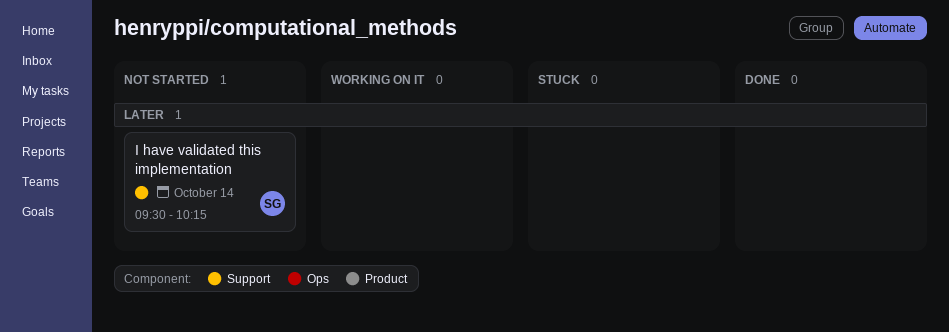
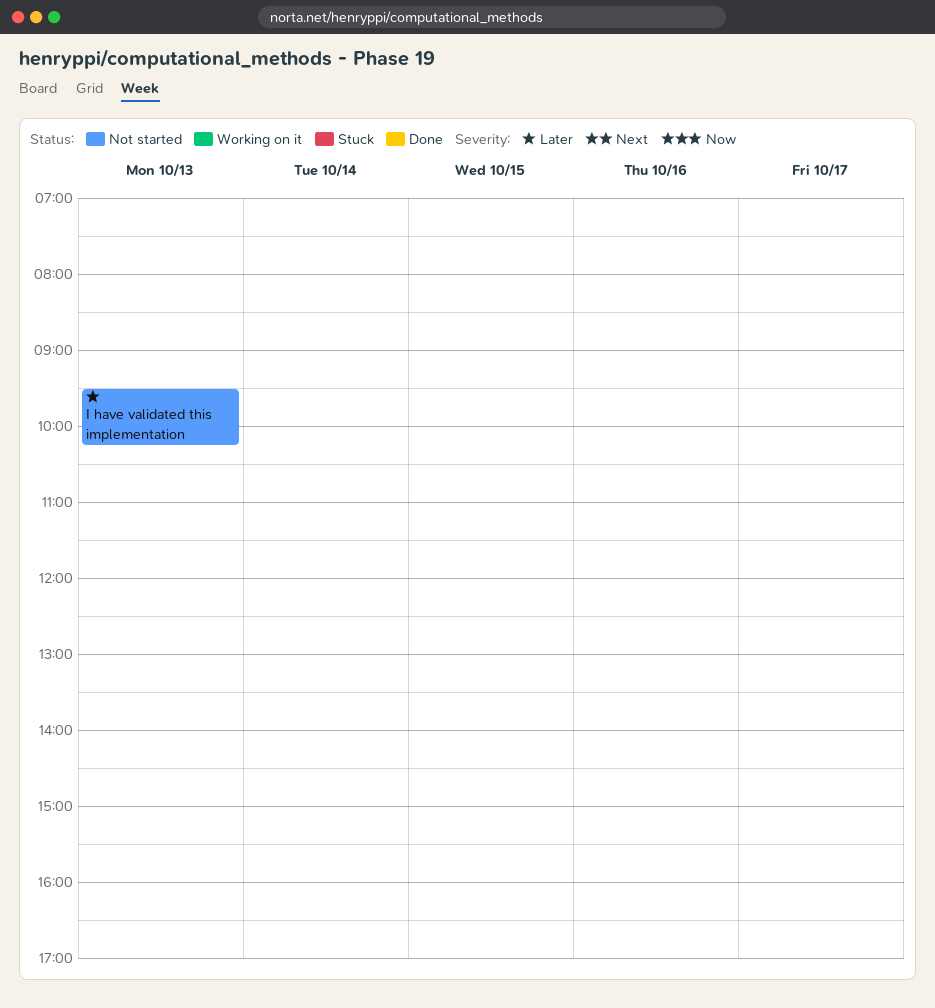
I have validated this implementation, day: Oct 14 -> Oct 13

